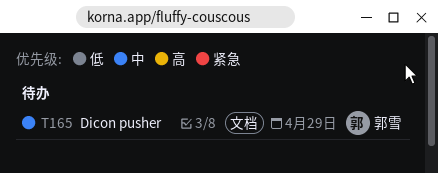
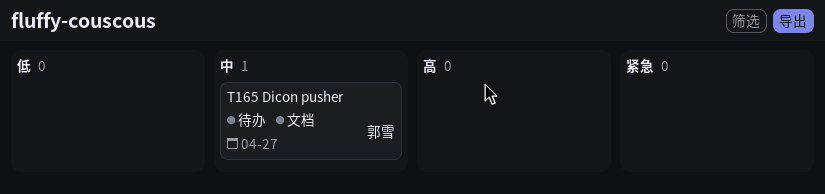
T165, due: Apr 29 -> Apr 27

